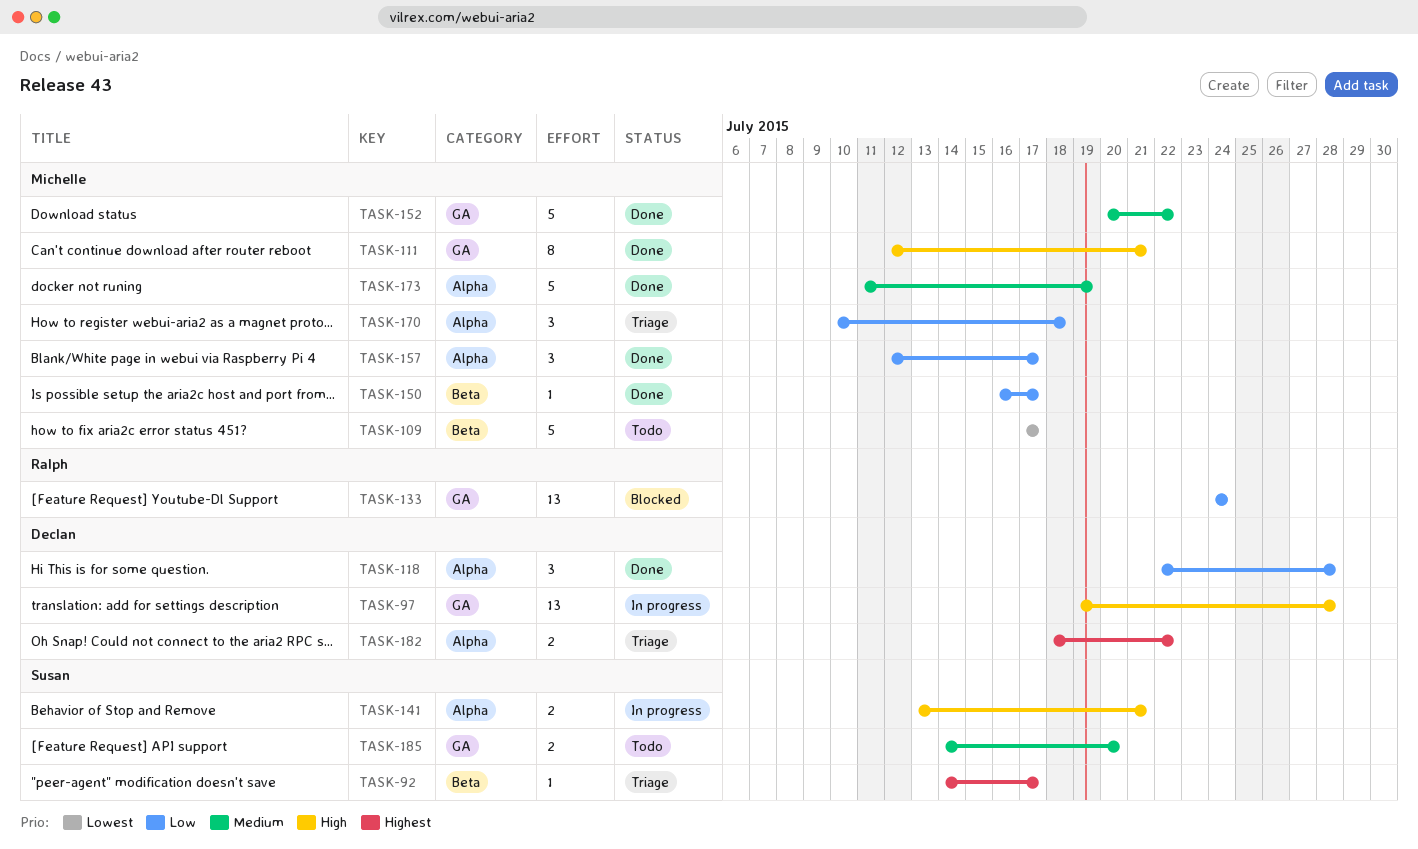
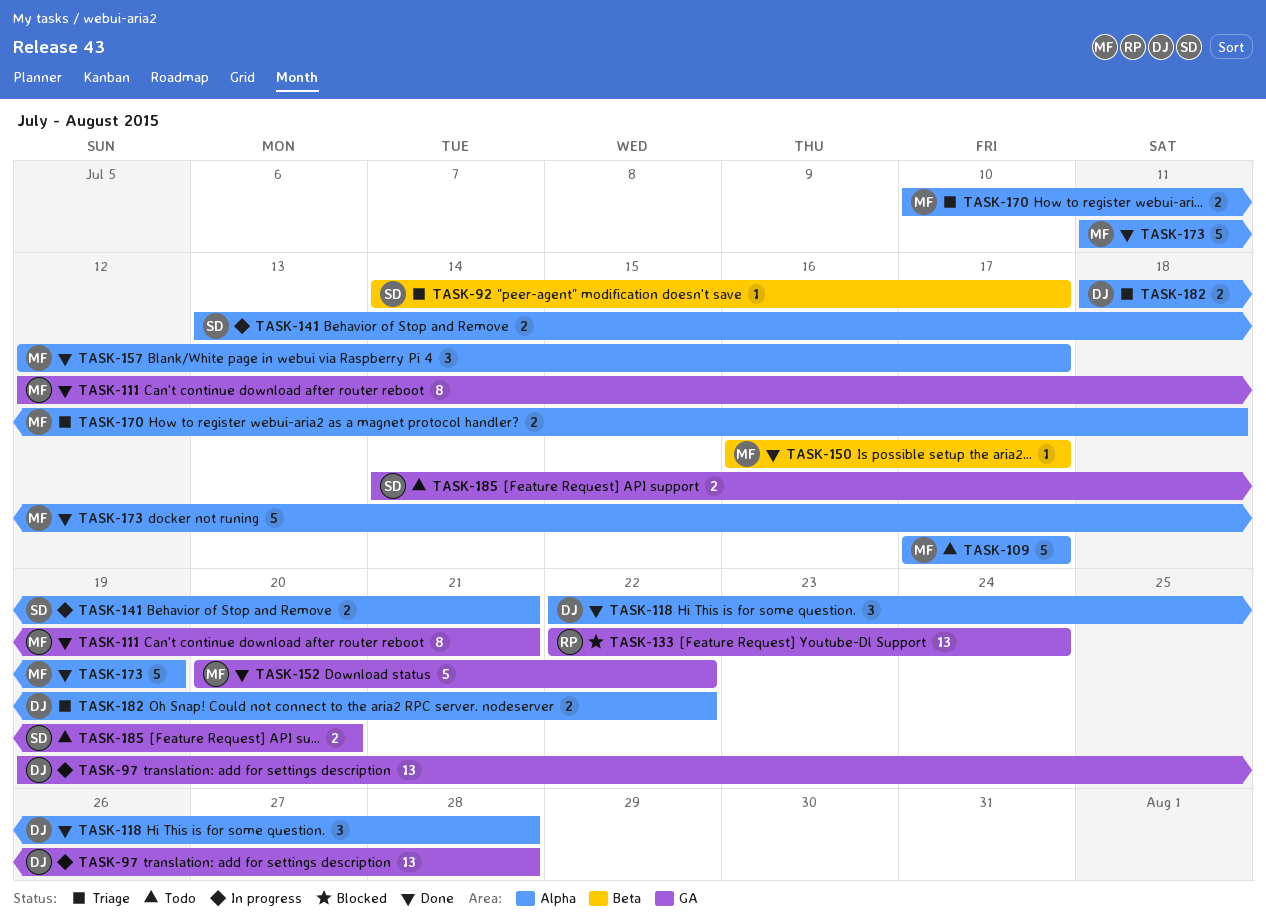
TASK-109, label: Beta -> Alpha
TASK-133, start: Jul 24 -> Jul 22
TASK-170, estimate: 3 -> 2

